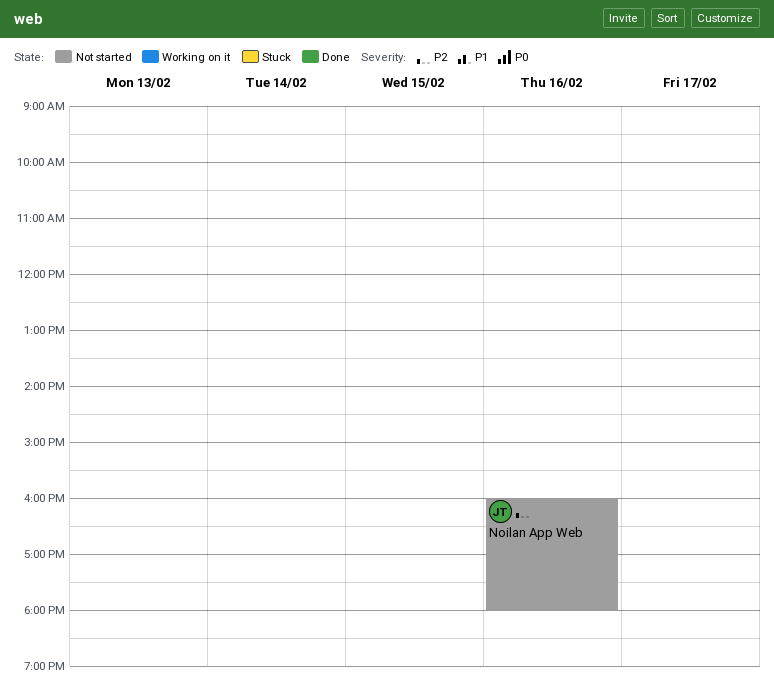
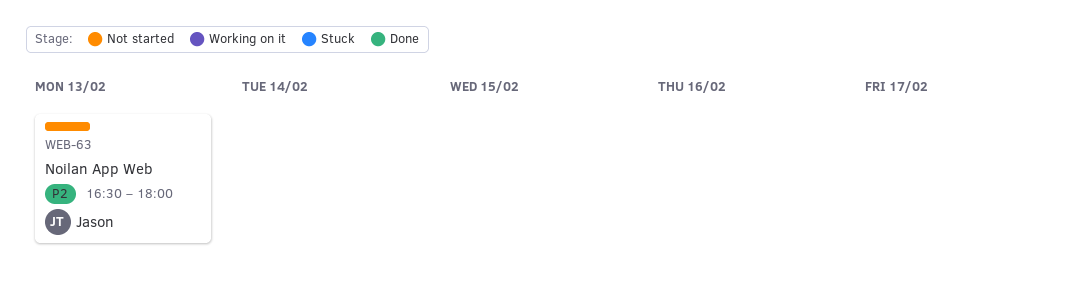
Noilan App Web, day: Feb 16 -> Feb 13
Noilan App Web, begins: 16:00 -> 16:30

